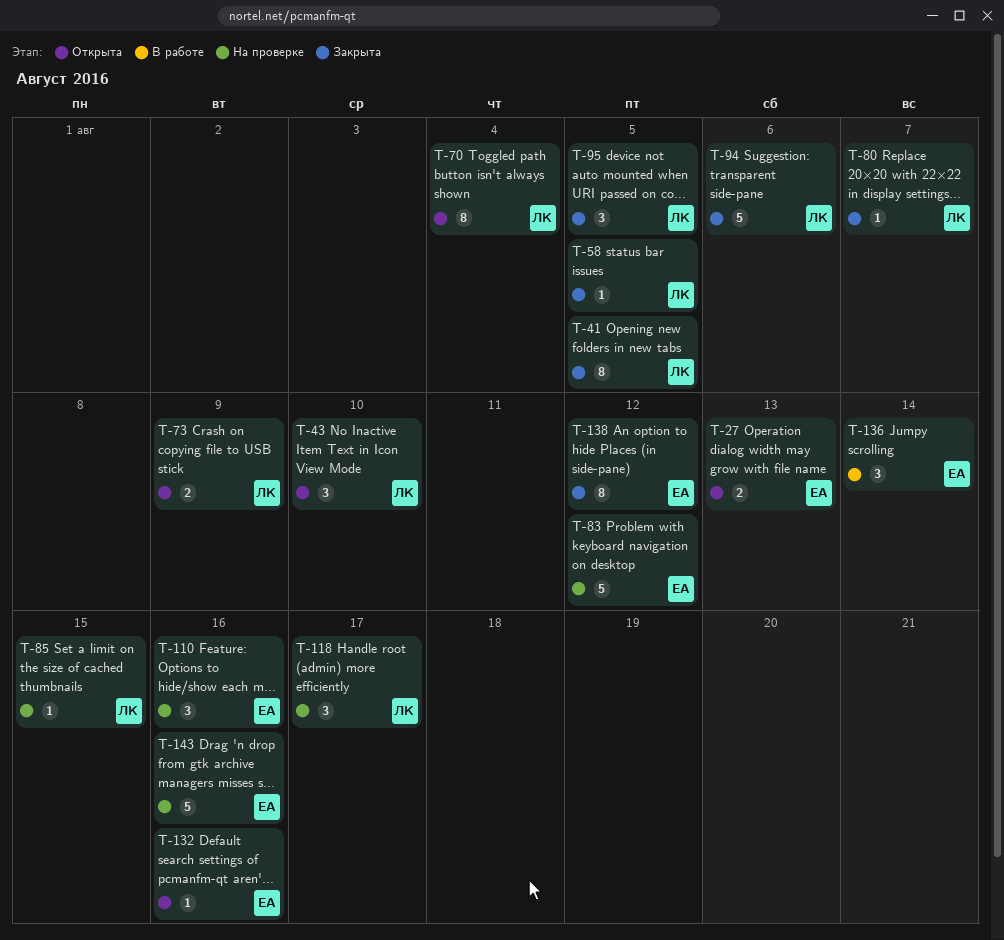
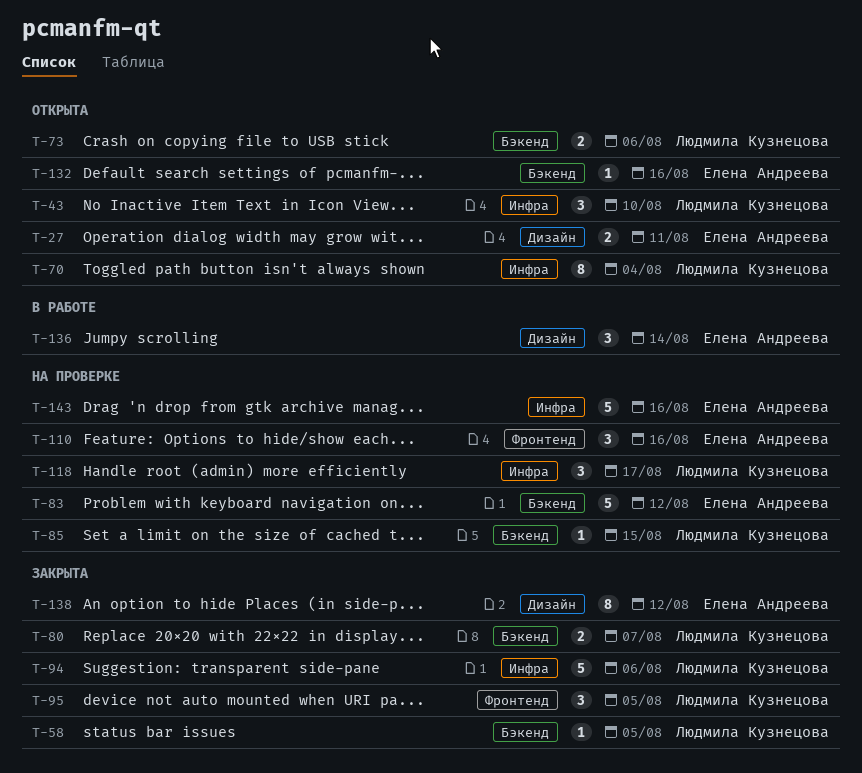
T-27, due: Aug 13 -> Aug 11
T-41: present -> none
T-73, due: Aug 9 -> Aug 6
T-80, estimate: 1 -> 2

